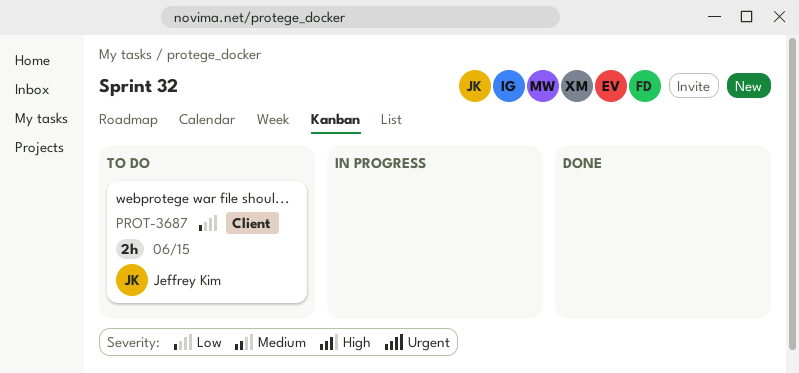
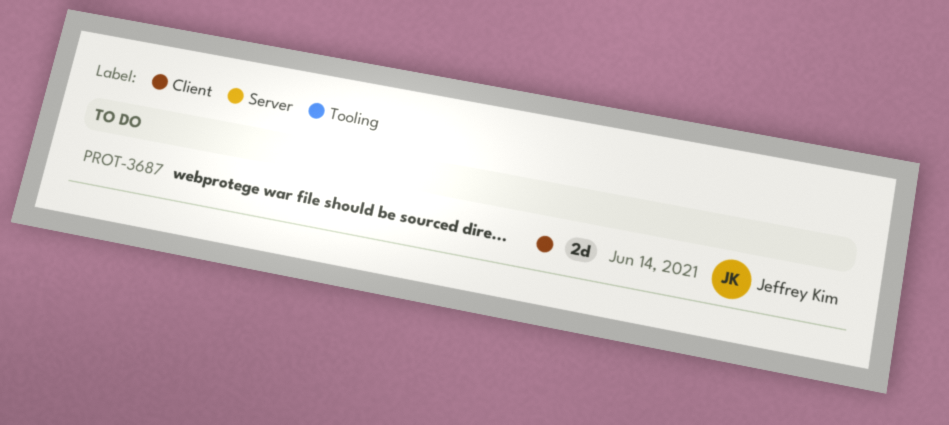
PROT-3687, estimate: 2h -> 2d
PROT-3687, due: Jun 15 -> Jun 14

